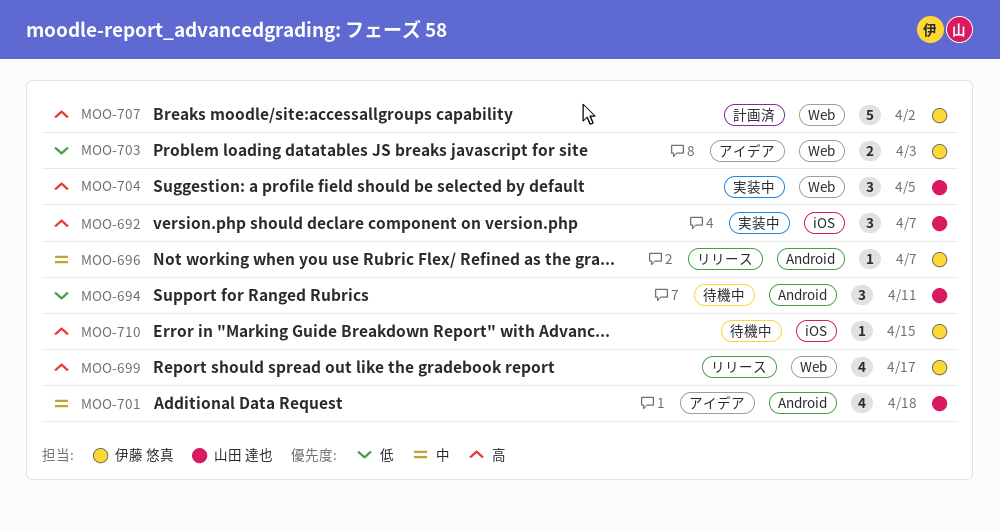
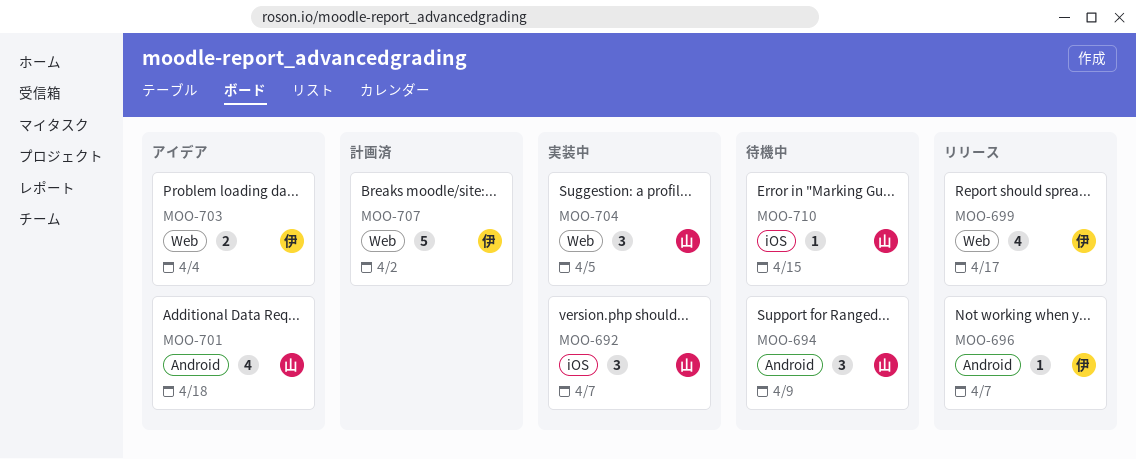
MOO-694, due: Apr 11 -> Apr 9
MOO-703, due: Apr 3 -> Apr 4
MOO-710, owner: 伊藤 悠真 -> 山田 達也

